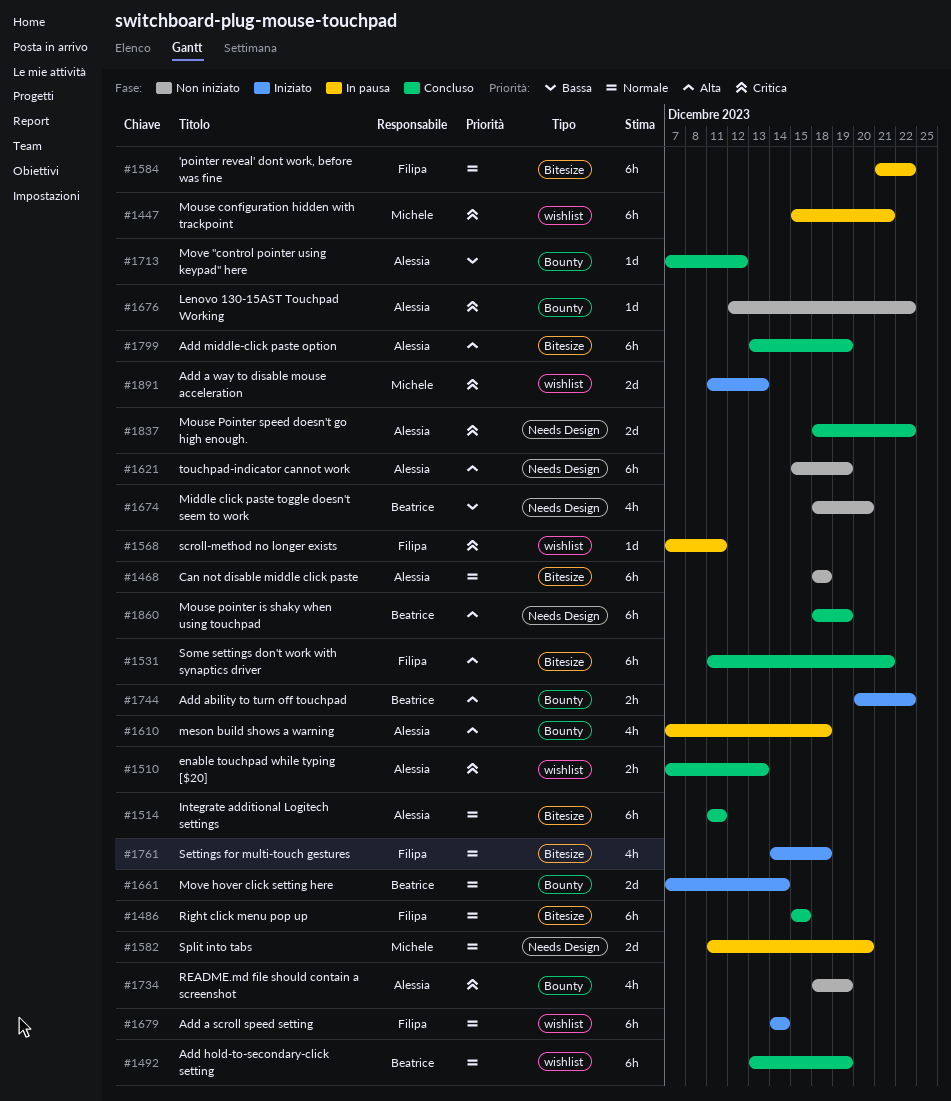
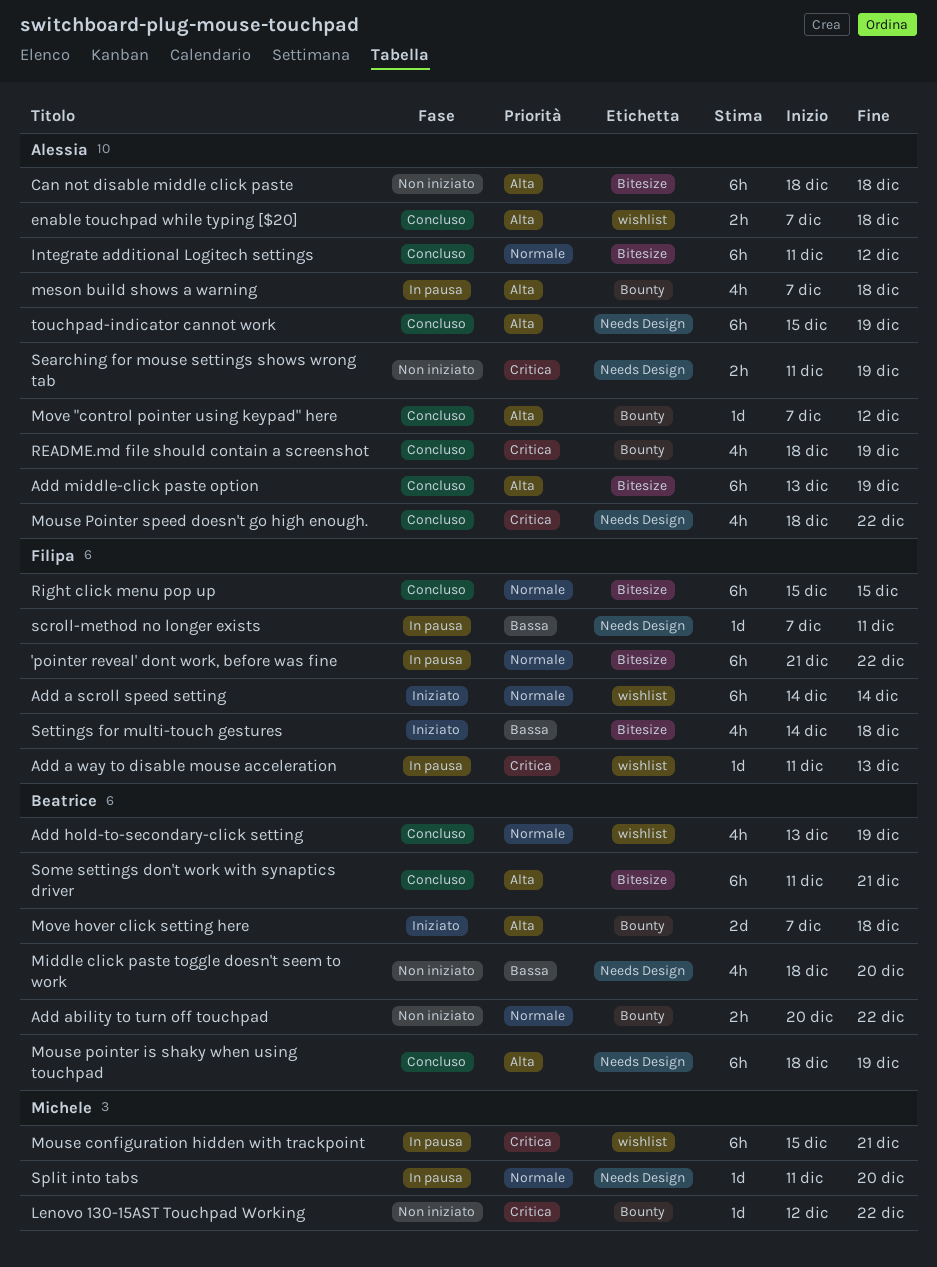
Add a way to disable mouse acceleration, status: Iniziato -> In pausa
Add a way to disable mouse acceleration, owner: Michele -> Filipa
Add a way to disable mouse acceleration, estimate: 2d -> 1d
Add ability to turn off touchpad, status: Iniziato -> Non iniziato
Add ability to turn off touchpad, priority: Alta -> Normale
Add hold-to-secondary-click setting, estimate: 6h -> 4h
Can not disable middle click paste, priority: Normale -> Alta
enable touchpad while typing [$20], priority: Critica -> Alta
enable touchpad while typing [$20], due: Dec 13 -> Dec 18
Integrate additional Logitech settings, due: Dec 11 -> Dec 12
Lenovo 130-15AST Touchpad Working, owner: Alessia -> Michele
Mouse Pointer speed doesn't go high enough., estimate: 2d -> 4h
Move "control pointer using keypad" here, priority: Bassa -> Alta
Move hover click setting here, priority: Normale -> Alta
Move hover click setting here, due: Dec 14 -> Dec 18
README.md file should contain a screenshot, status: Non iniziato -> Concluso
scroll-method no longer exists, priority: Critica -> Bassa
scroll-method no longer exists, label: wishlist -> Needs Design
Searching for mouse settings shows wrong tab: none -> present
Settings for multi-touch gestures, priority: Normale -> Bassa
Some settings don't work with synaptics driver, owner: Filipa -> Beatrice
Split into tabs, estimate: 2d -> 1d
touchpad-indicator cannot work, status: Non iniziato -> Concluso

